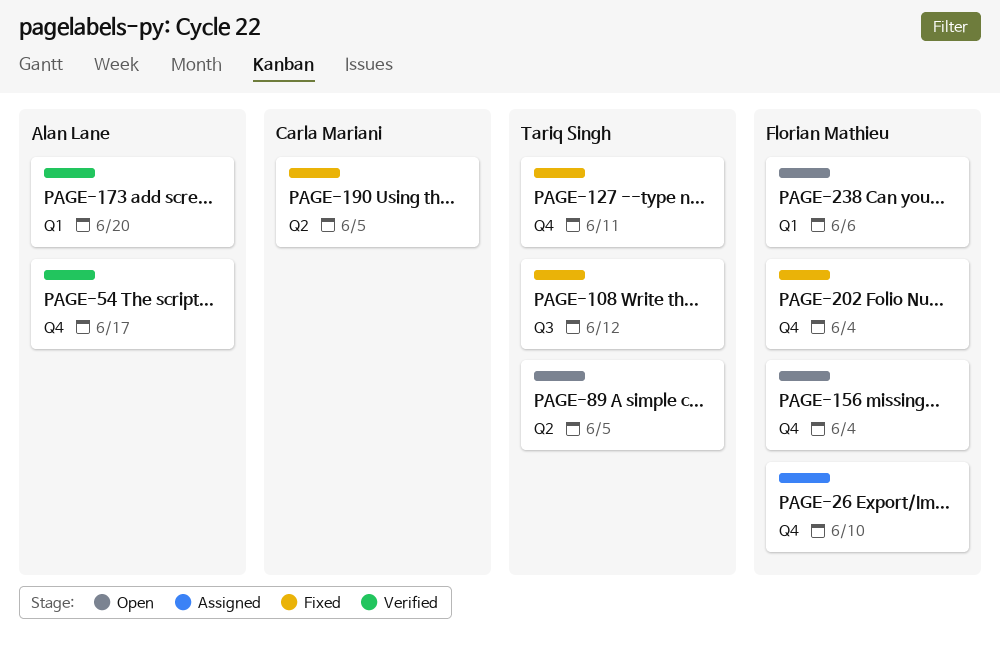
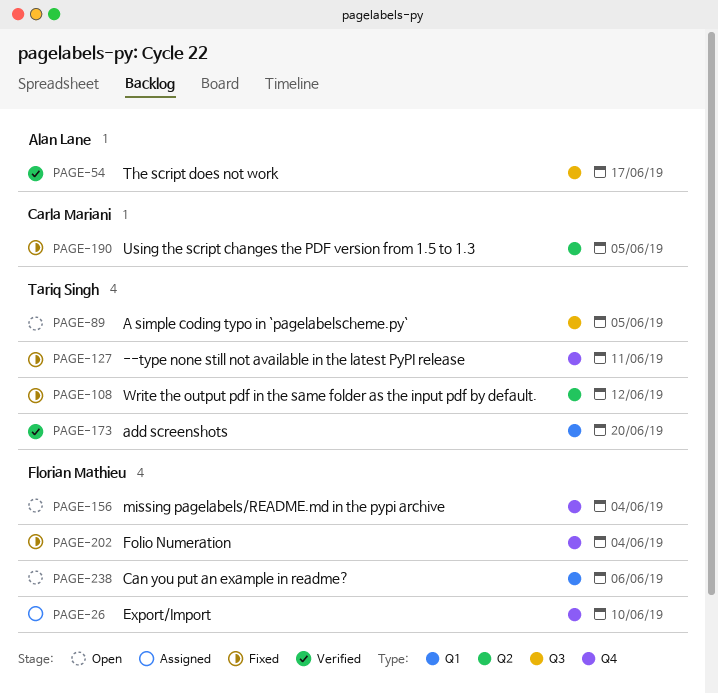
PAGE-54, label: Q4 -> Q3
PAGE-89, label: Q2 -> Q3
PAGE-108, label: Q3 -> Q2
PAGE-173, owner: Alan Lane -> Tariq Singh

